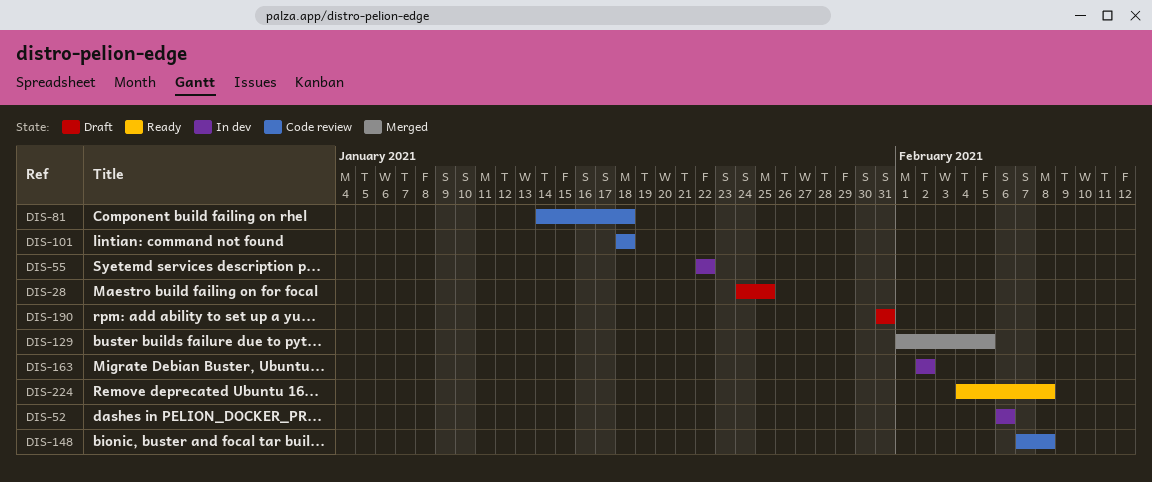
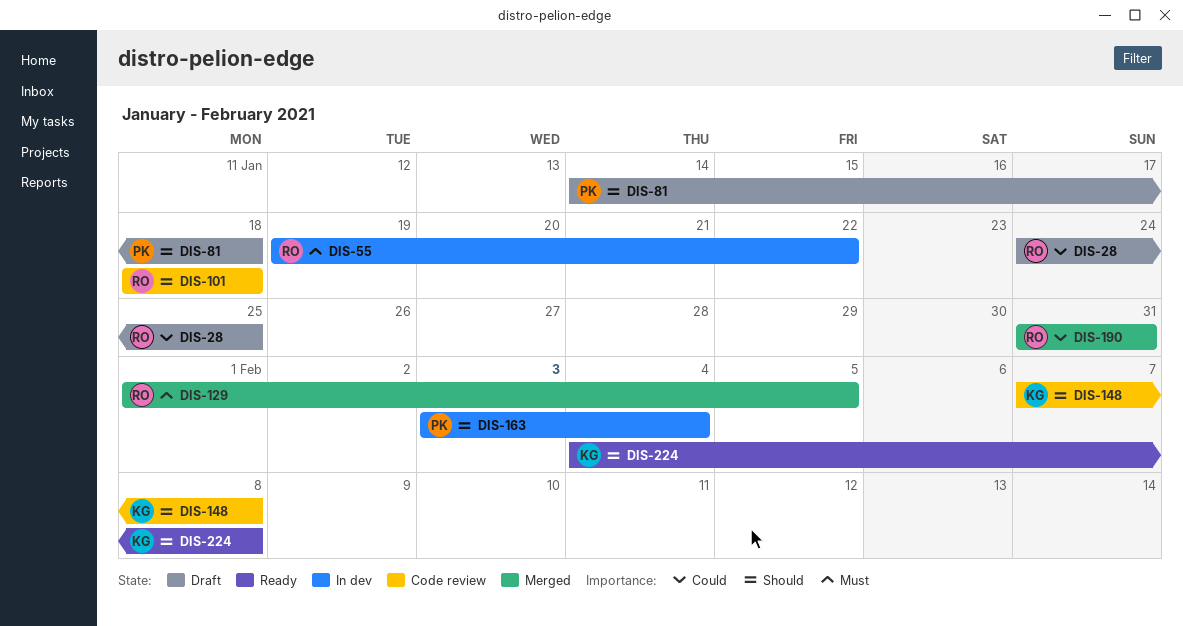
DIS-52: present -> none
DIS-55, start: Jan 22 -> Jan 19
DIS-81, status: Code review -> Draft
DIS-163, start: Feb 2 -> Feb 3
DIS-163, due: Feb 2 -> Feb 4
DIS-190, status: Draft -> Merged

